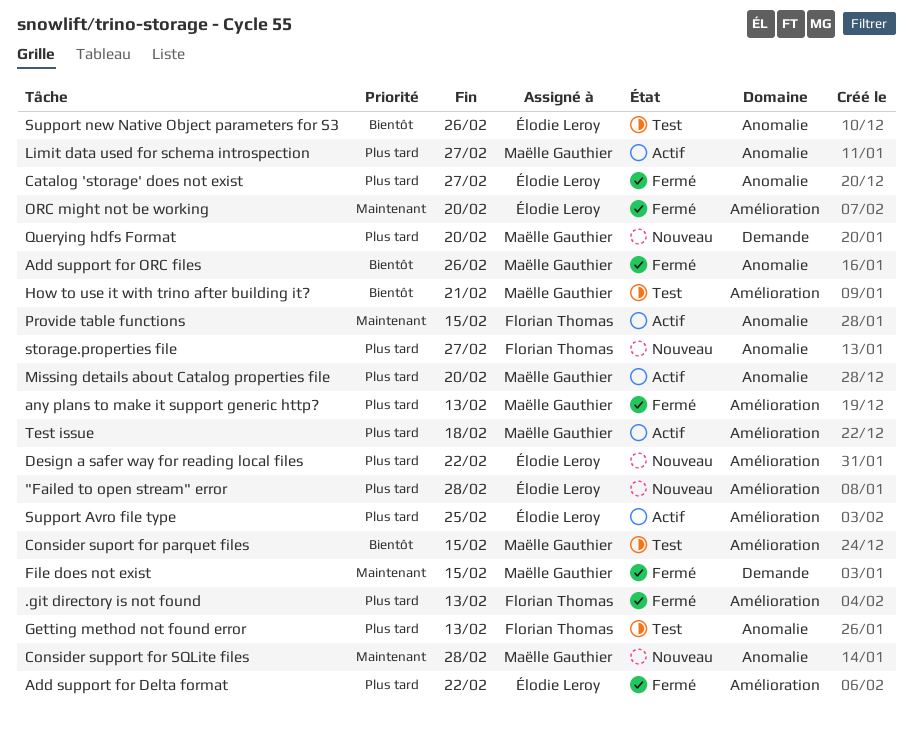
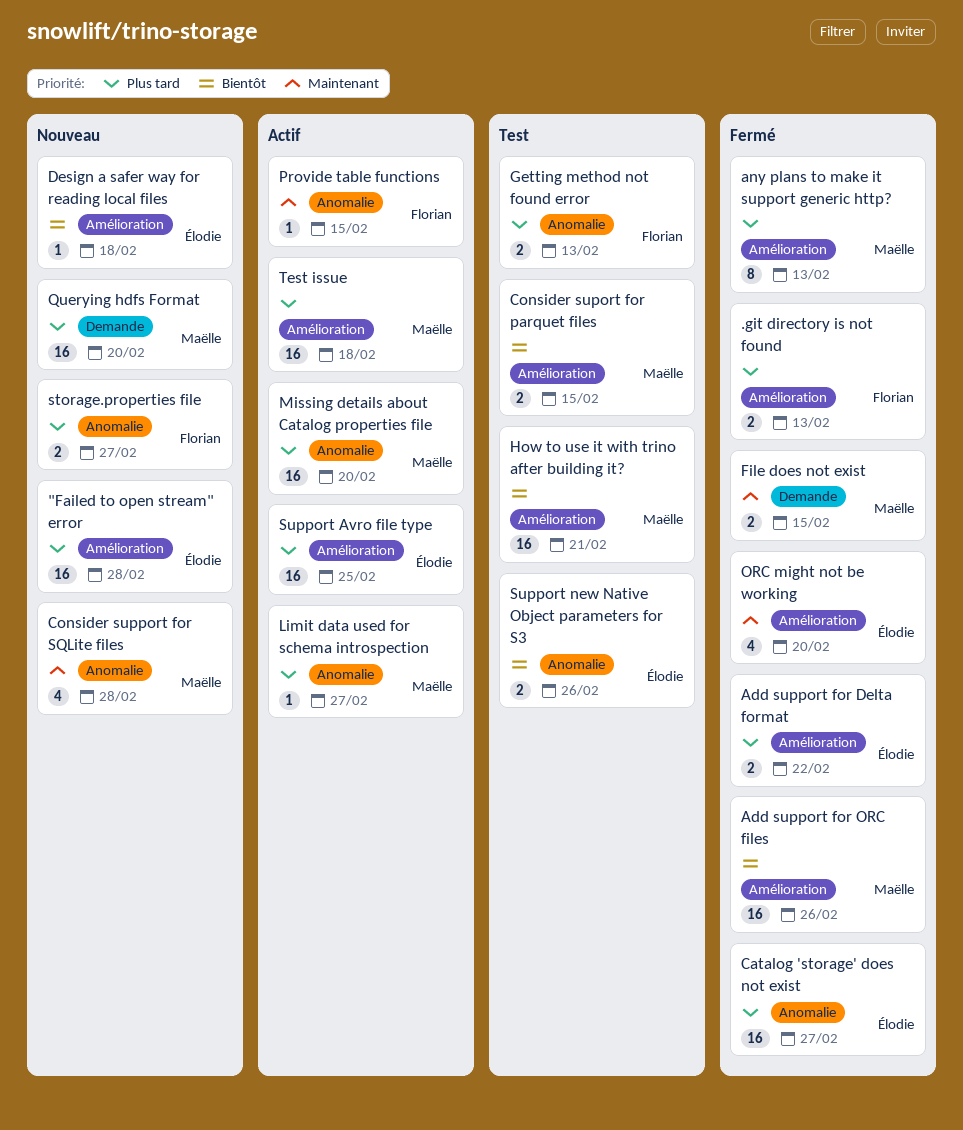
Add support for ORC files, label: Anomalie -> Amélioration
Design a safer way for reading local files, priority: Plus tard -> Bientôt
Design a safer way for reading local files, due: Feb 22 -> Feb 18

